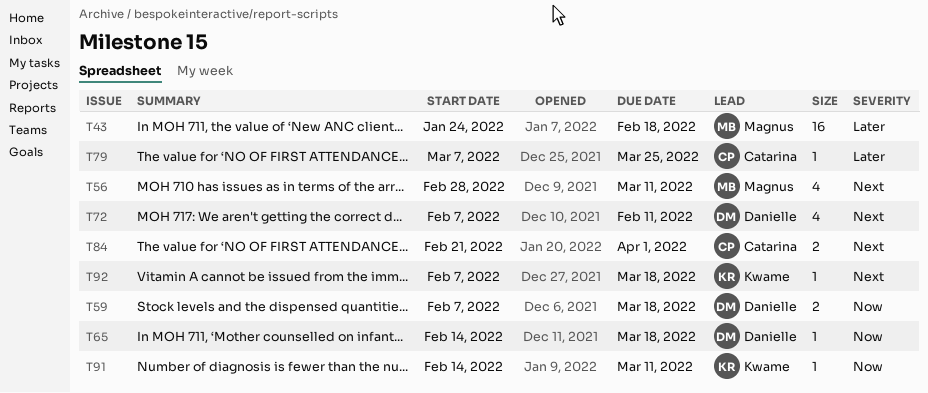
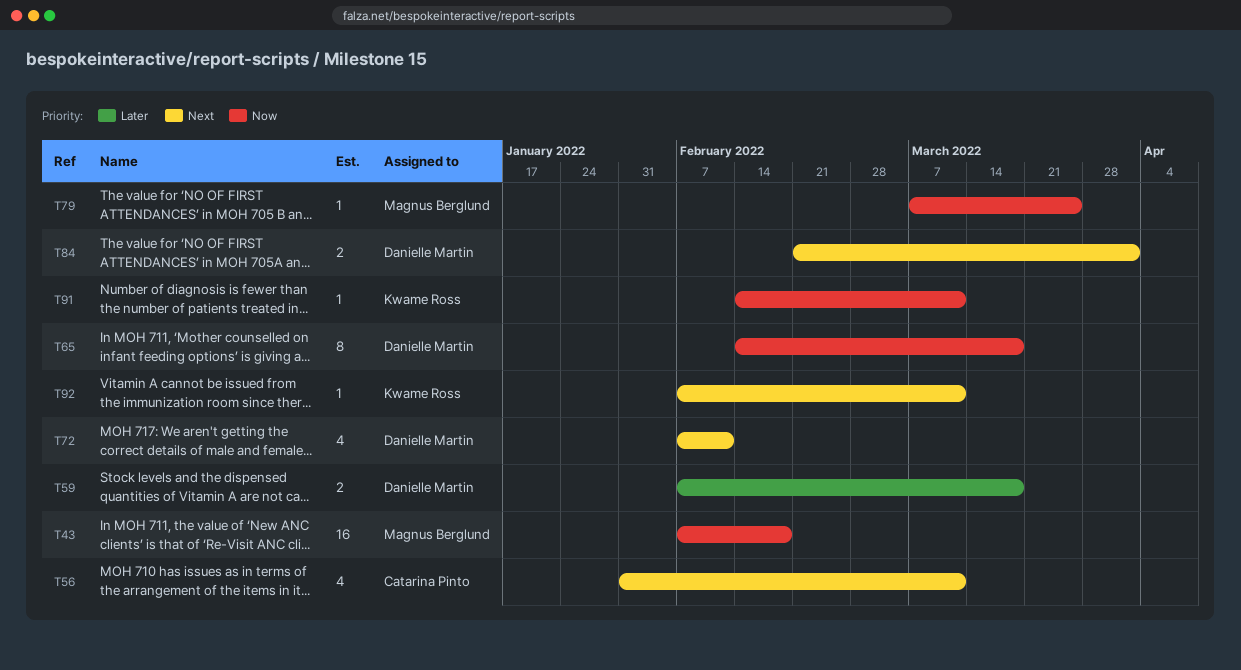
T43, priority: Later -> Now
T43, start: Jan 24 -> Feb 7
T56, owner: Magnus Berglund -> Catarina Pinto
T56, start: Feb 28 -> Jan 31
T59, priority: Now -> Later
T65, estimate: 1 -> 8
T79, owner: Catarina Pinto -> Magnus Berglund
T79, priority: Later -> Now
T84, owner: Catarina Pinto -> Danielle Martin
T92, due: Mar 18 -> Mar 11

